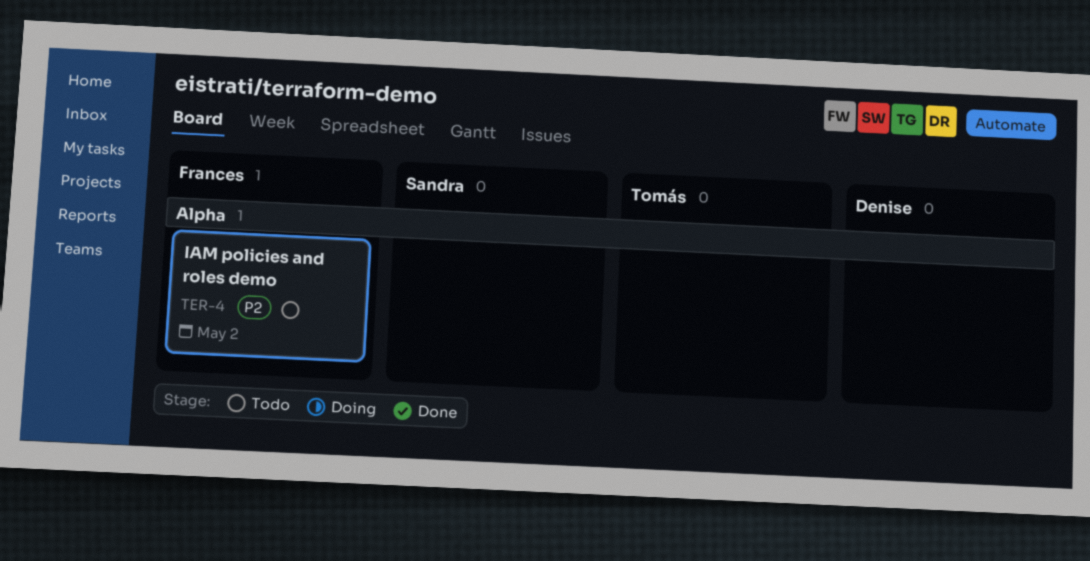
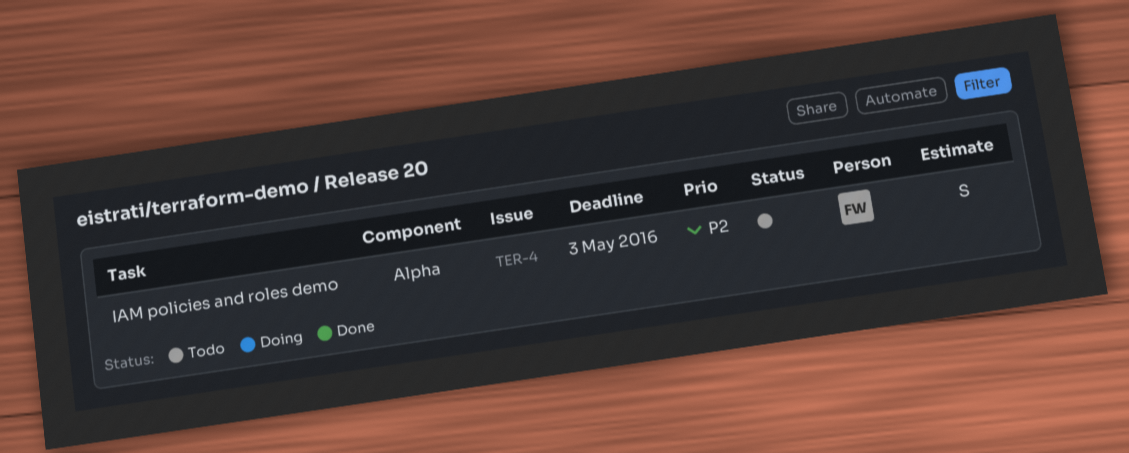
TER-4, due: May 2 -> May 3

